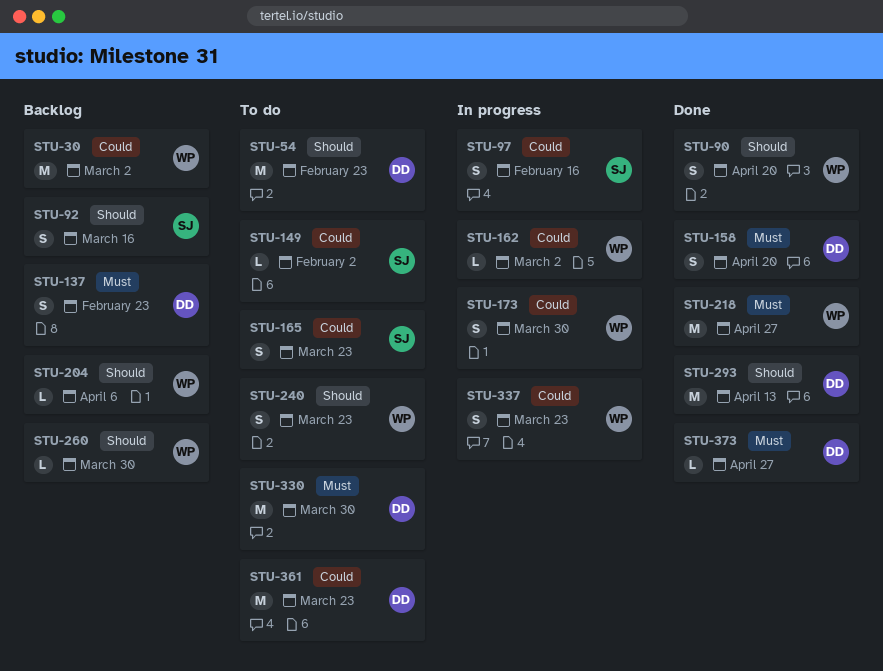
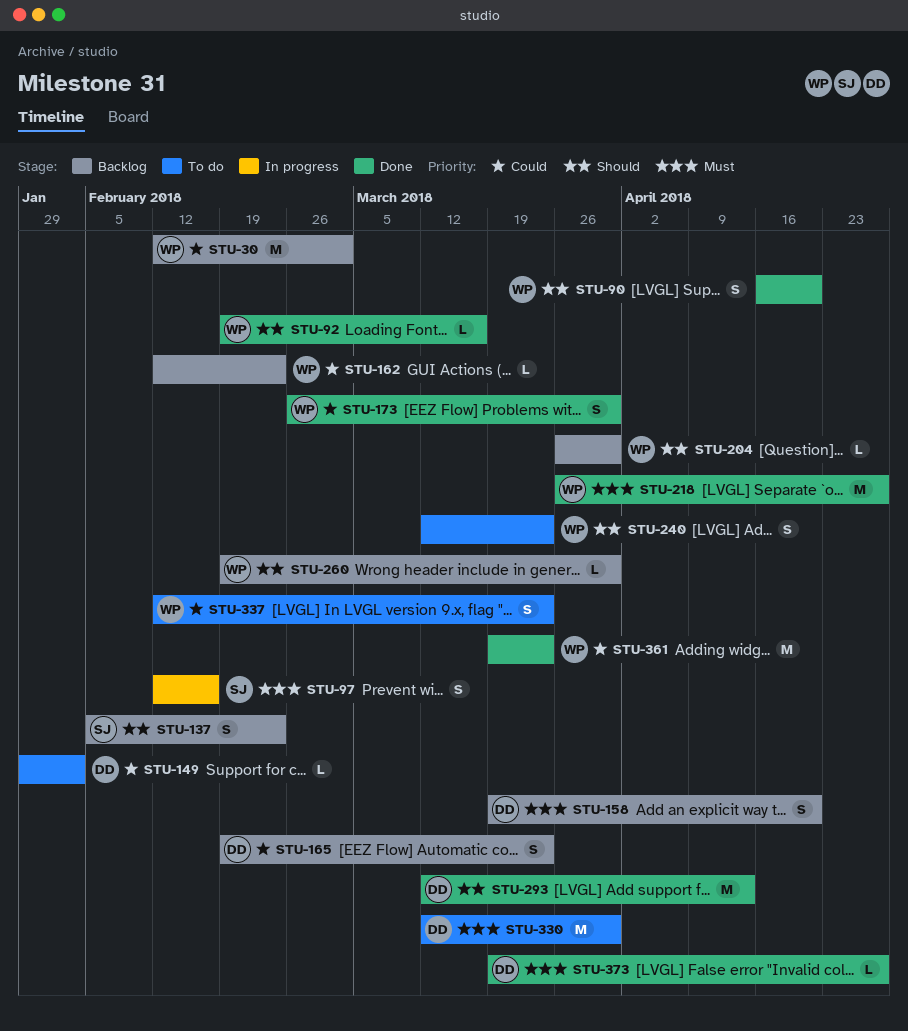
STU-54: present -> none
STU-92, status: Backlog -> Done
STU-92, owner: SJ -> WP
STU-92, estimate: S -> L
STU-97, priority: Could -> Must
STU-137, owner: DD -> SJ
STU-137, priority: Must -> Should
STU-149, owner: SJ -> DD
STU-158, status: Done -> Backlog
STU-162, status: In progress -> Backlog
STU-162, due: Mar 2 -> Feb 23
STU-165, status: To do -> Backlog
STU-165, owner: SJ -> DD
STU-173, status: In progress -> Done
STU-204, due: Apr 6 -> Mar 30
STU-337, status: In progress -> To do
STU-361, status: To do -> Done
STU-361, owner: DD -> WP

